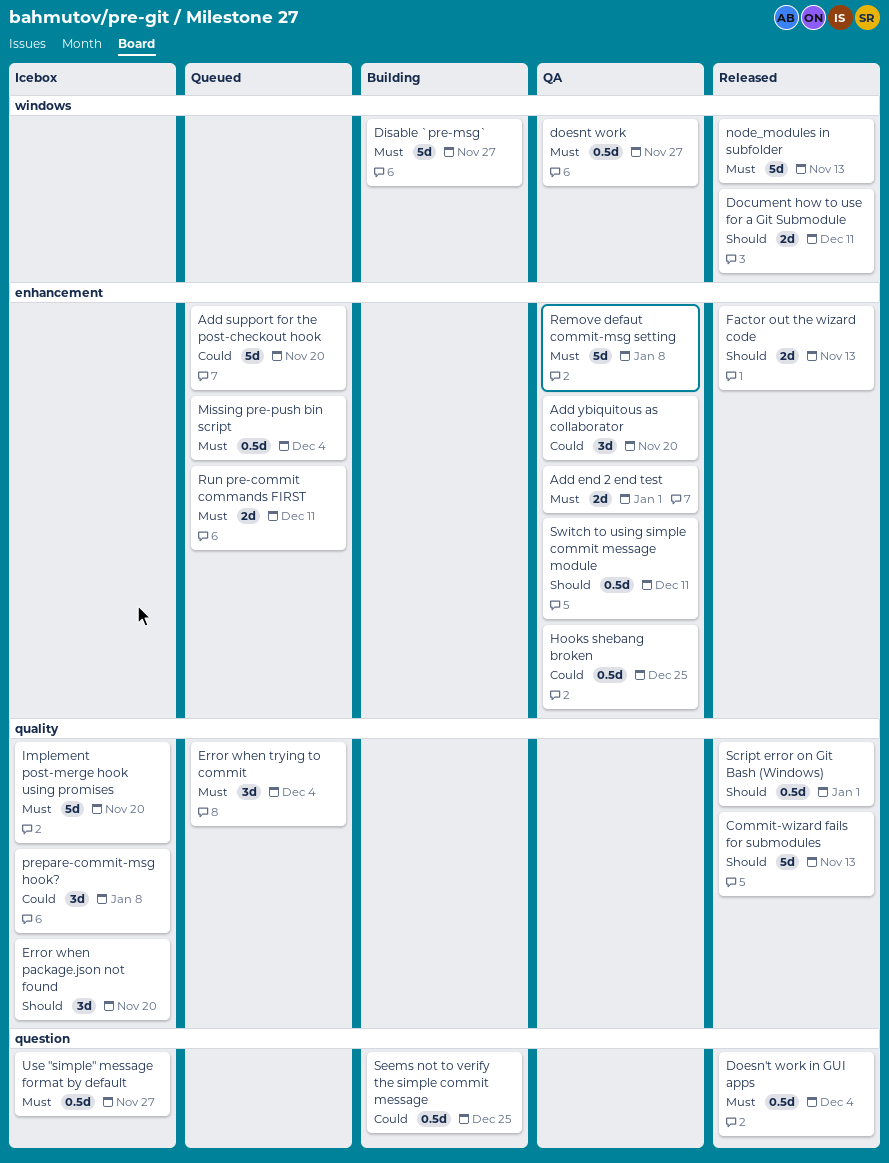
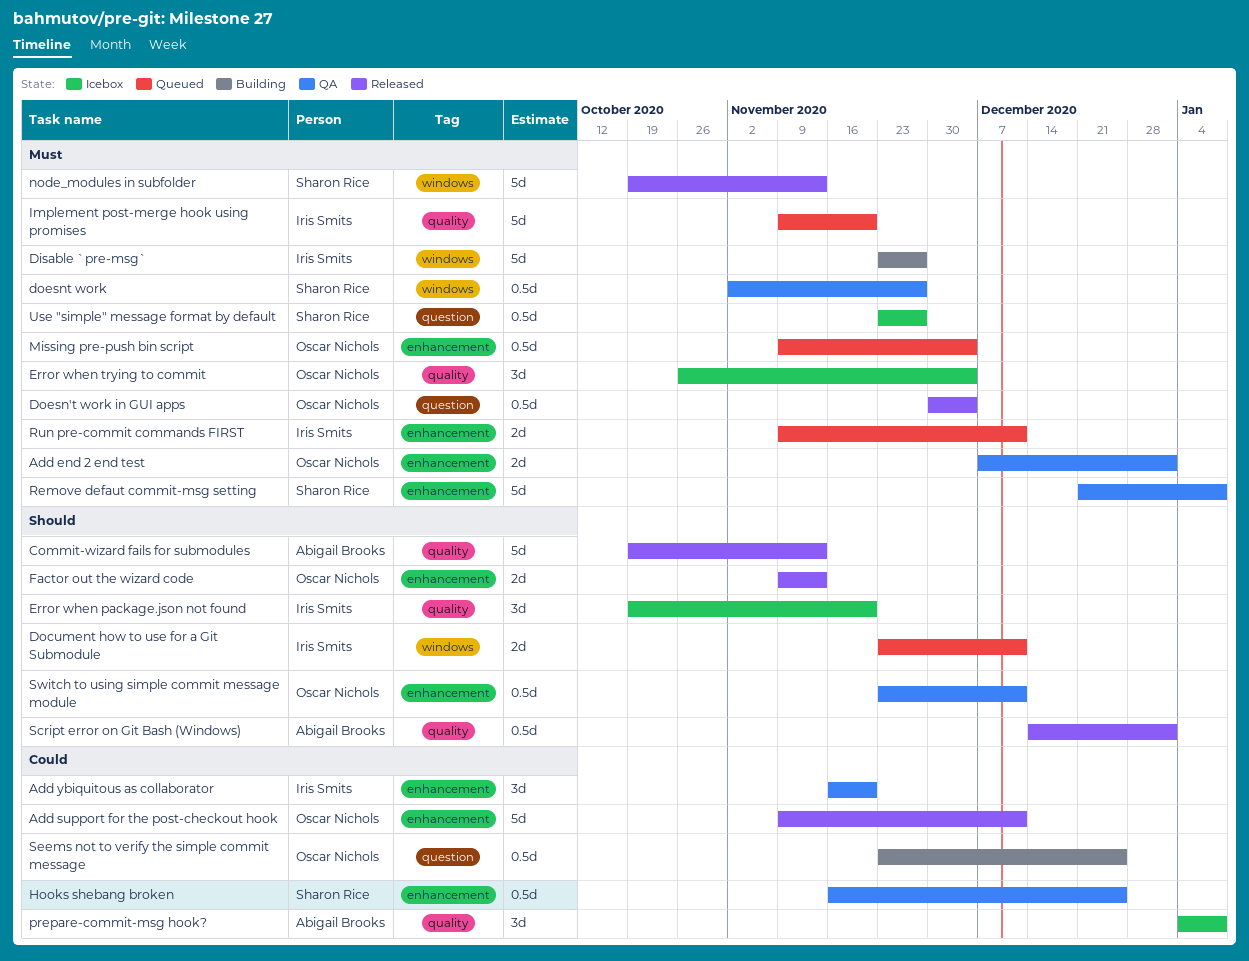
Add support for the post-checkout hook, status: Queued -> Released
Add support for the post-checkout hook, due: Nov 20 -> Dec 11
Document how to use for a Git Submodule, status: Released -> Queued
Error when trying to commit, status: Queued -> Icebox
Implement post-merge hook using promises, status: Icebox -> Queued

